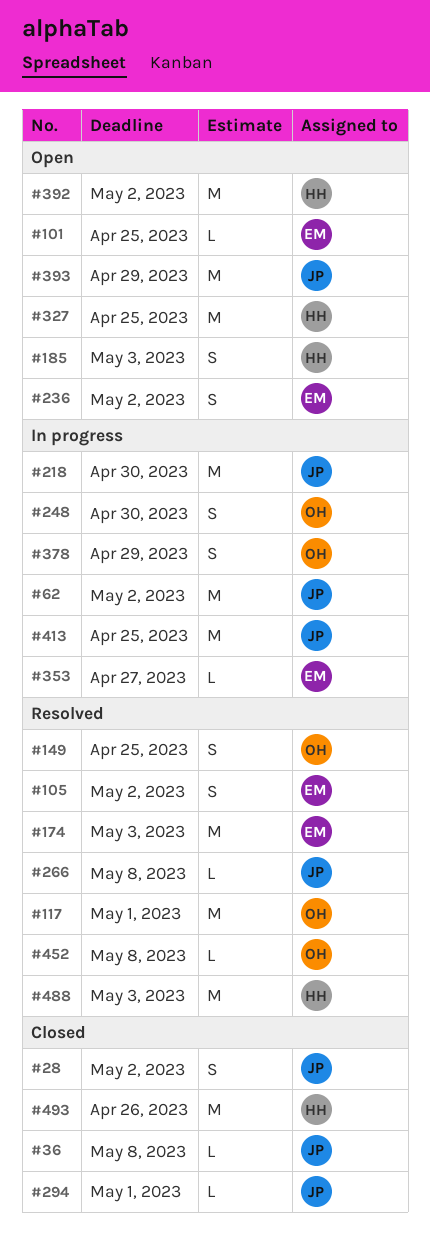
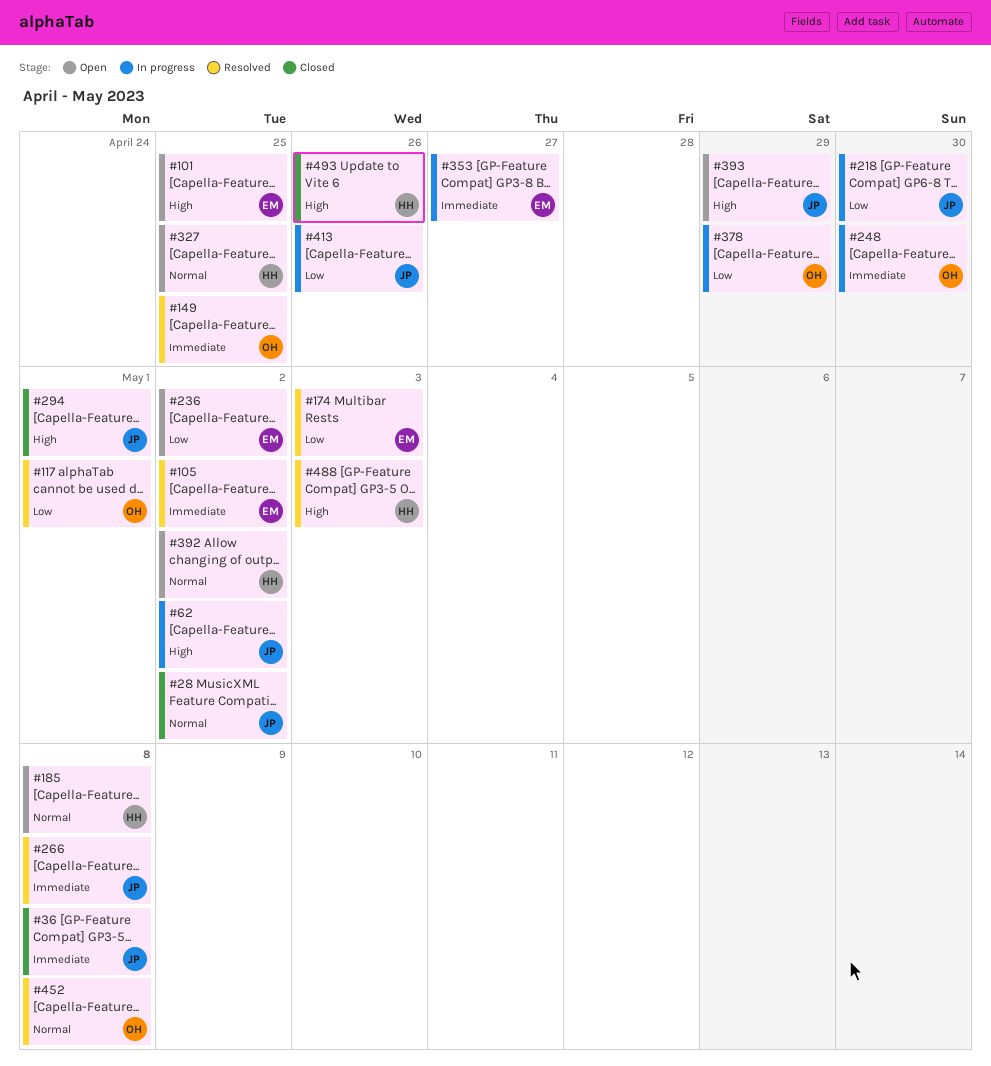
#185, due: May 3 -> May 8
#413, due: Apr 25 -> Apr 26

